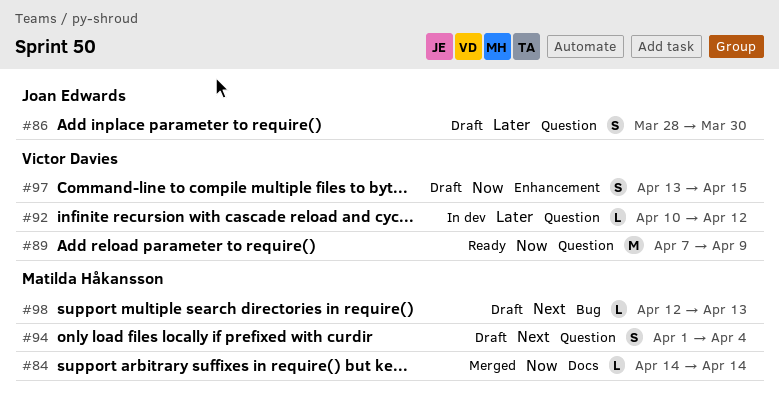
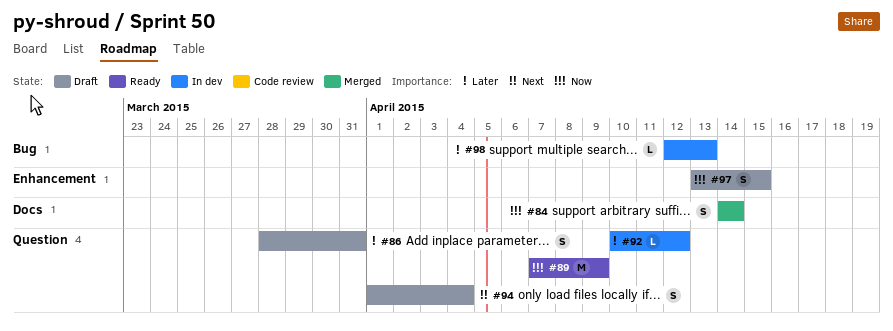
#84, estimate: L -> S
#86, due: Mar 30 -> Mar 31
#98, status: Draft -> In dev
#98, priority: Next -> Later

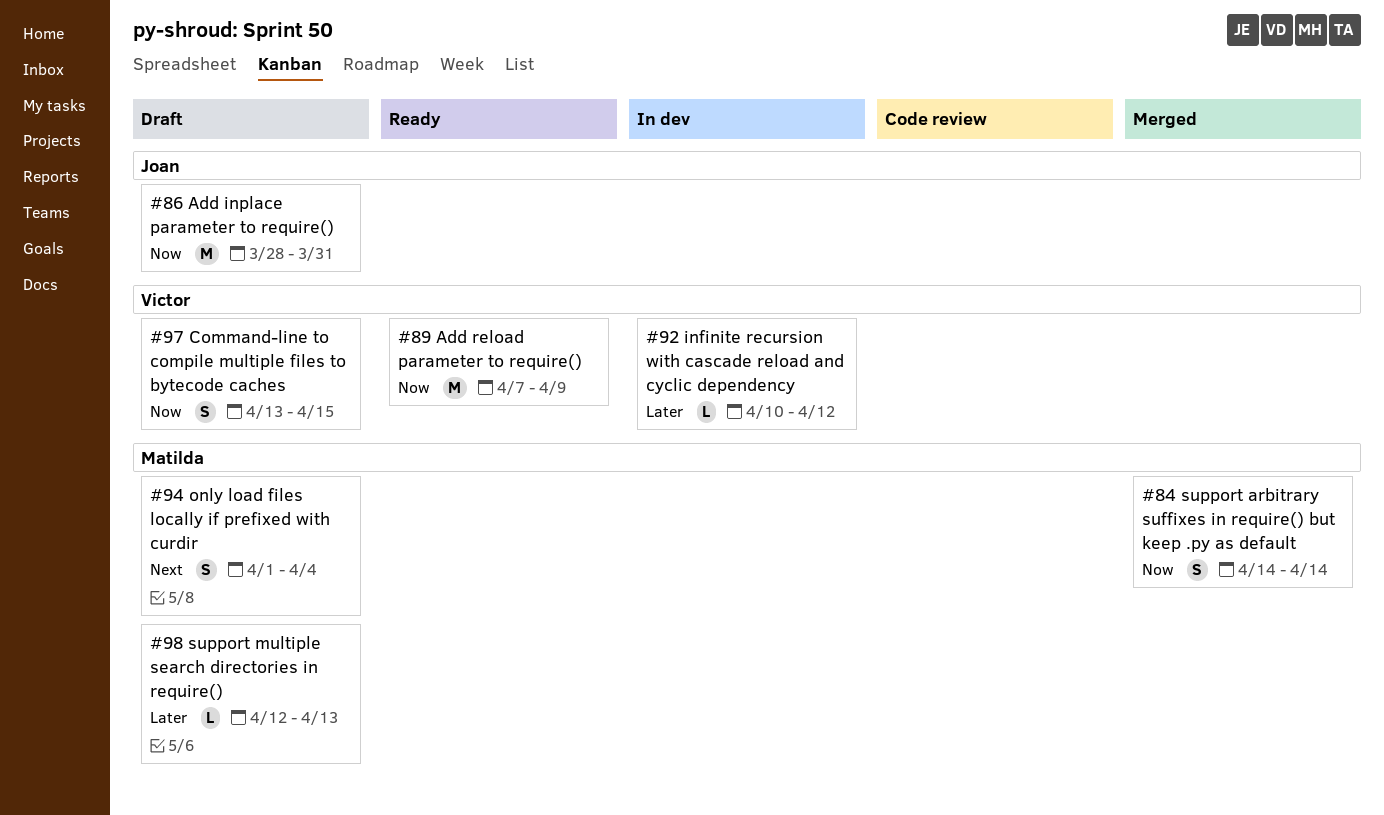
#86, priority: Later -> Now
#86, estimate: S -> M
#98, status: In dev -> Draft

